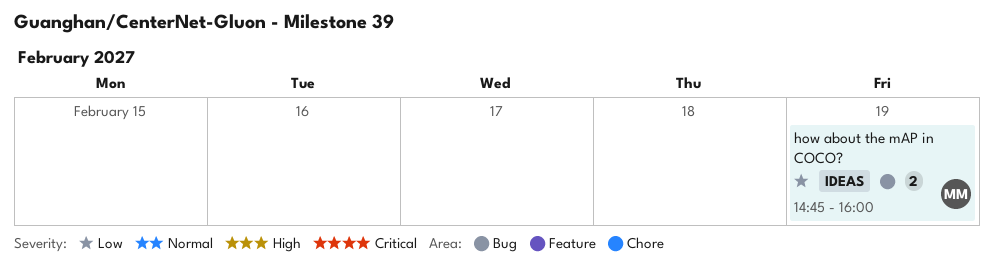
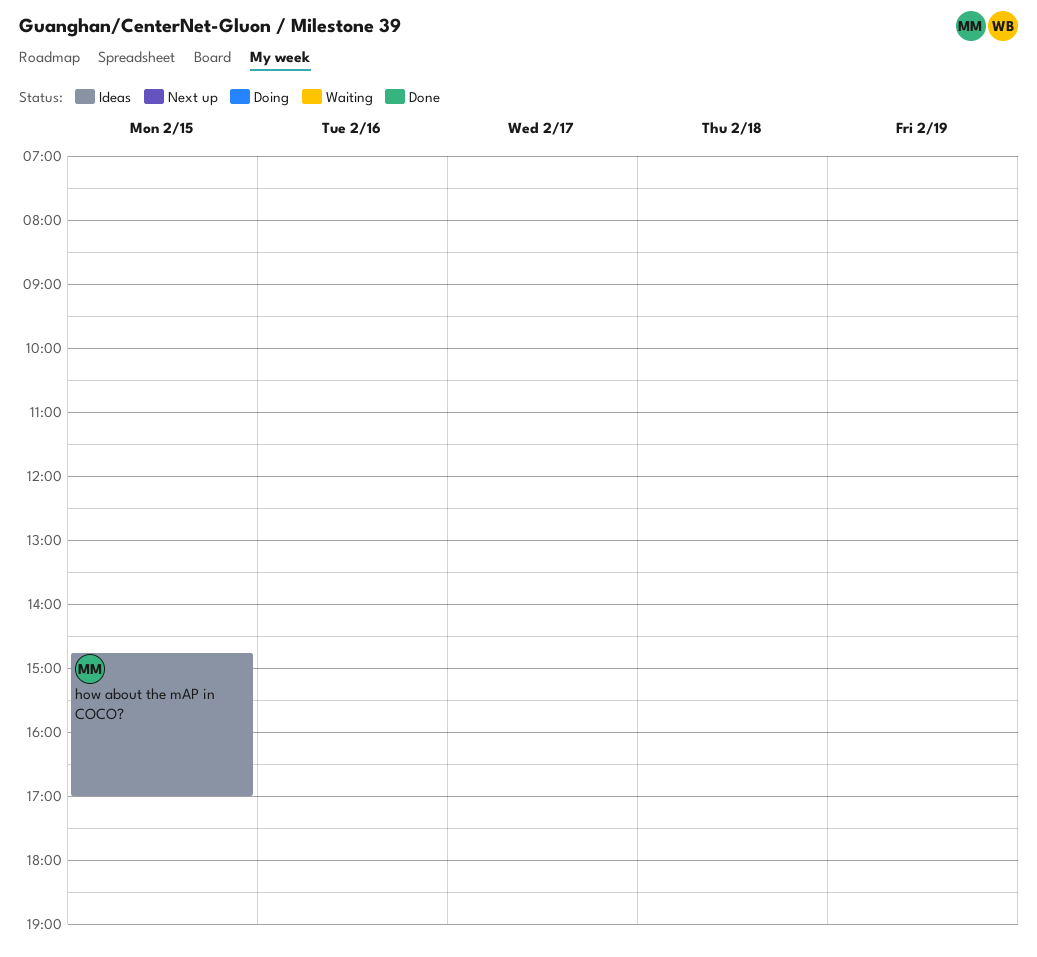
how about the mAP in COCO?, day: Feb 19 -> Feb 15
how about the mAP in COCO?, ends: 16:00 -> 17:00

